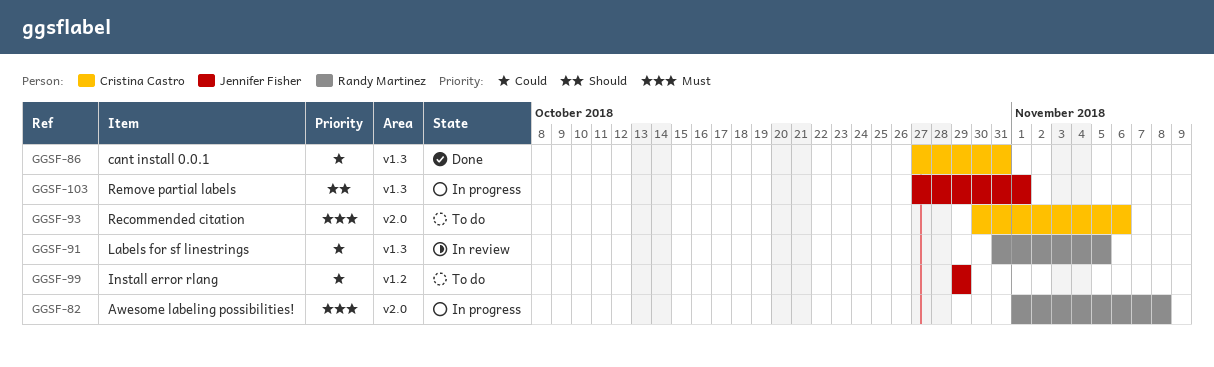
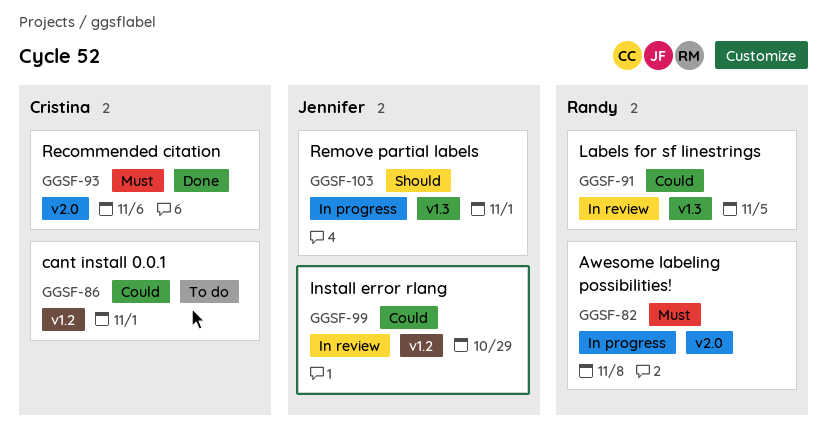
GGSF-86, status: Done -> To do
GGSF-86, label: v1.3 -> v1.2
GGSF-86, due: Oct 31 -> Nov 1
GGSF-93, status: To do -> Done
GGSF-99, status: To do -> In review

